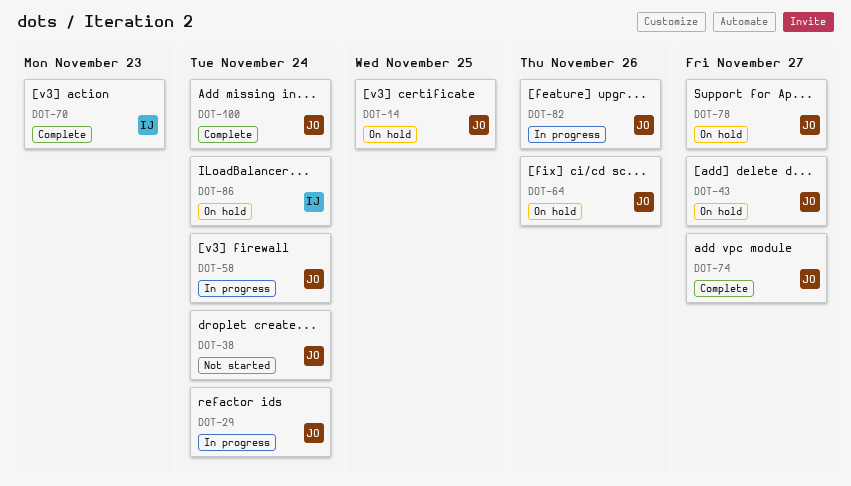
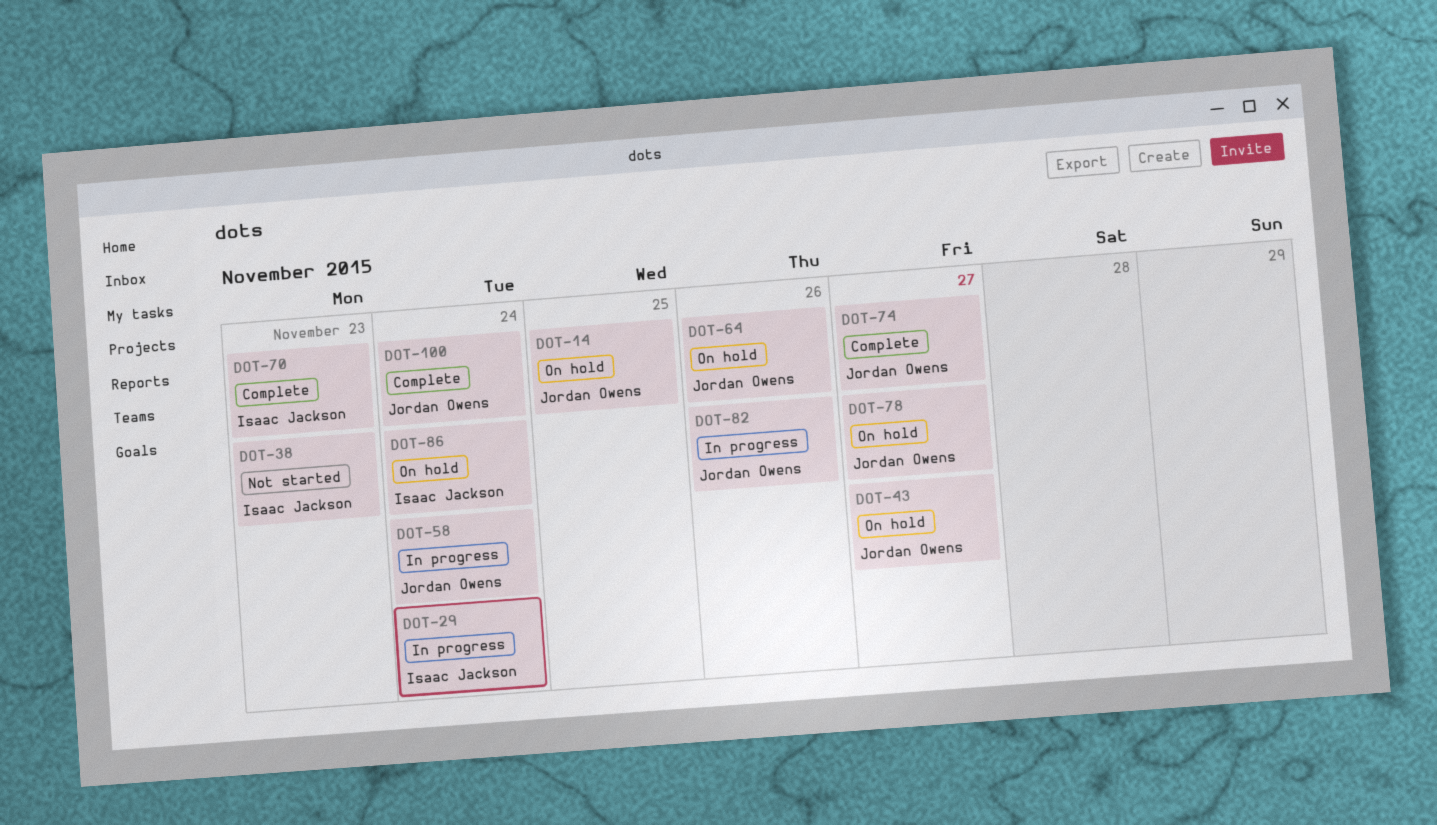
DOT-29, owner: Jordan Owens -> Isaac Jackson
DOT-38, owner: Jordan Owens -> Isaac Jackson
DOT-38, due: Nov 24 -> Nov 23

